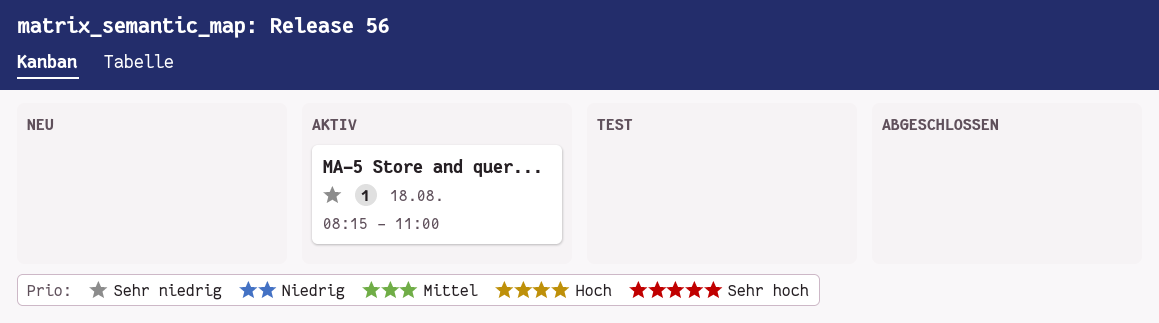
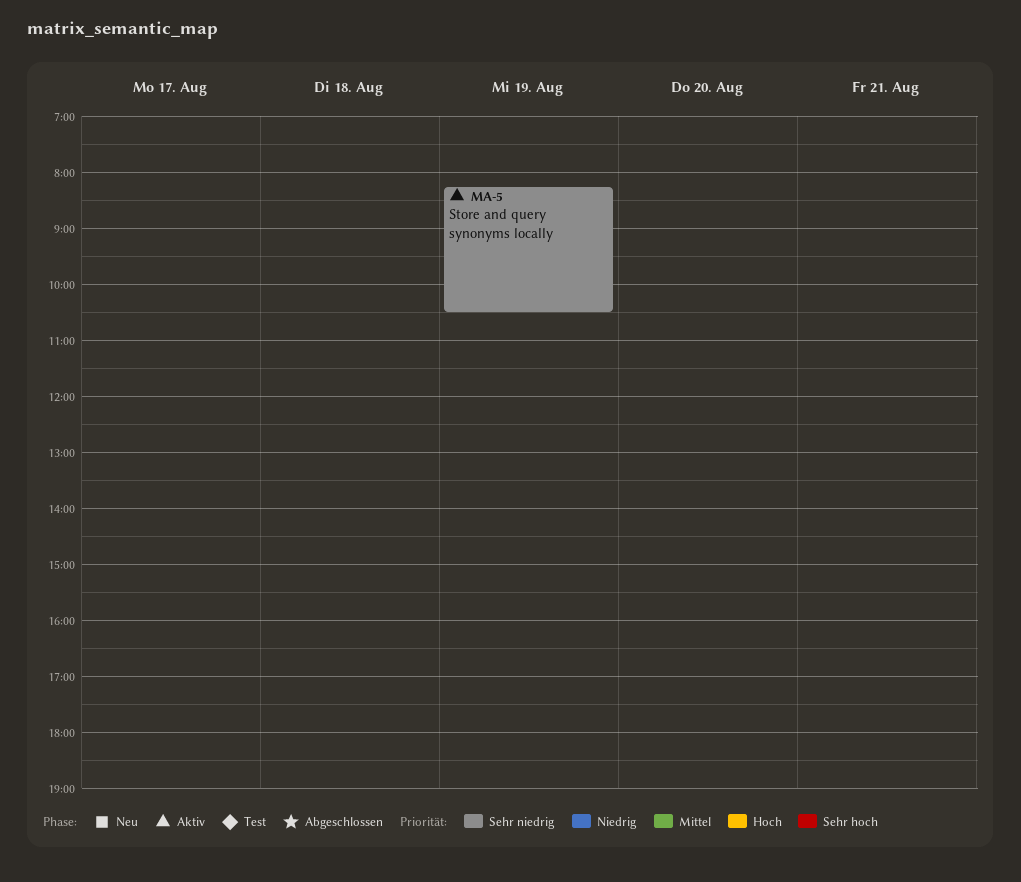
MA-5, day: Aug 18 -> Aug 19
MA-5, ends: 11:00 -> 10:30

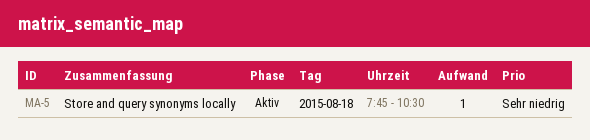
MA-5, day: Aug 19 -> Aug 18
MA-5, begins: 08:15 -> 07:45

